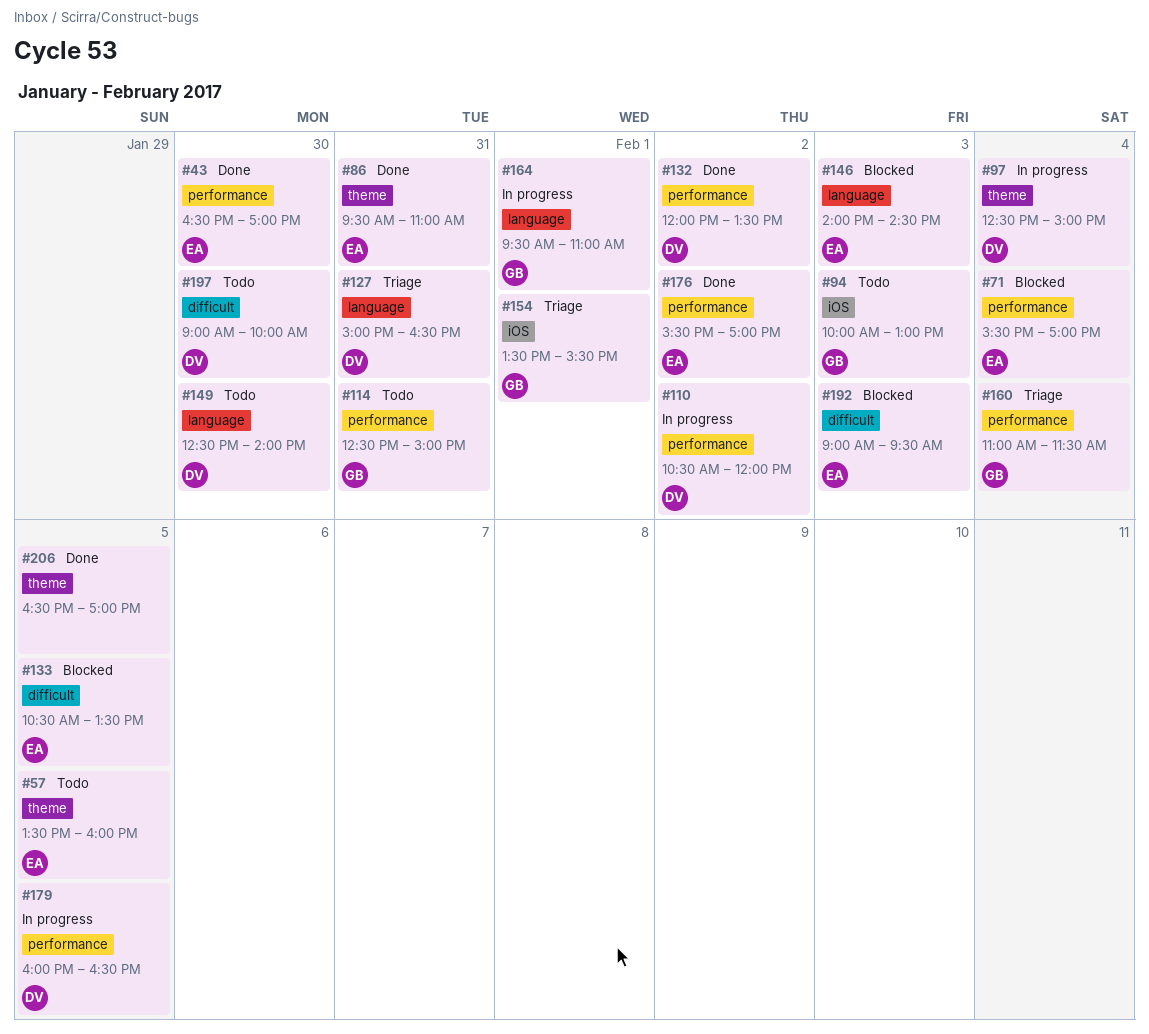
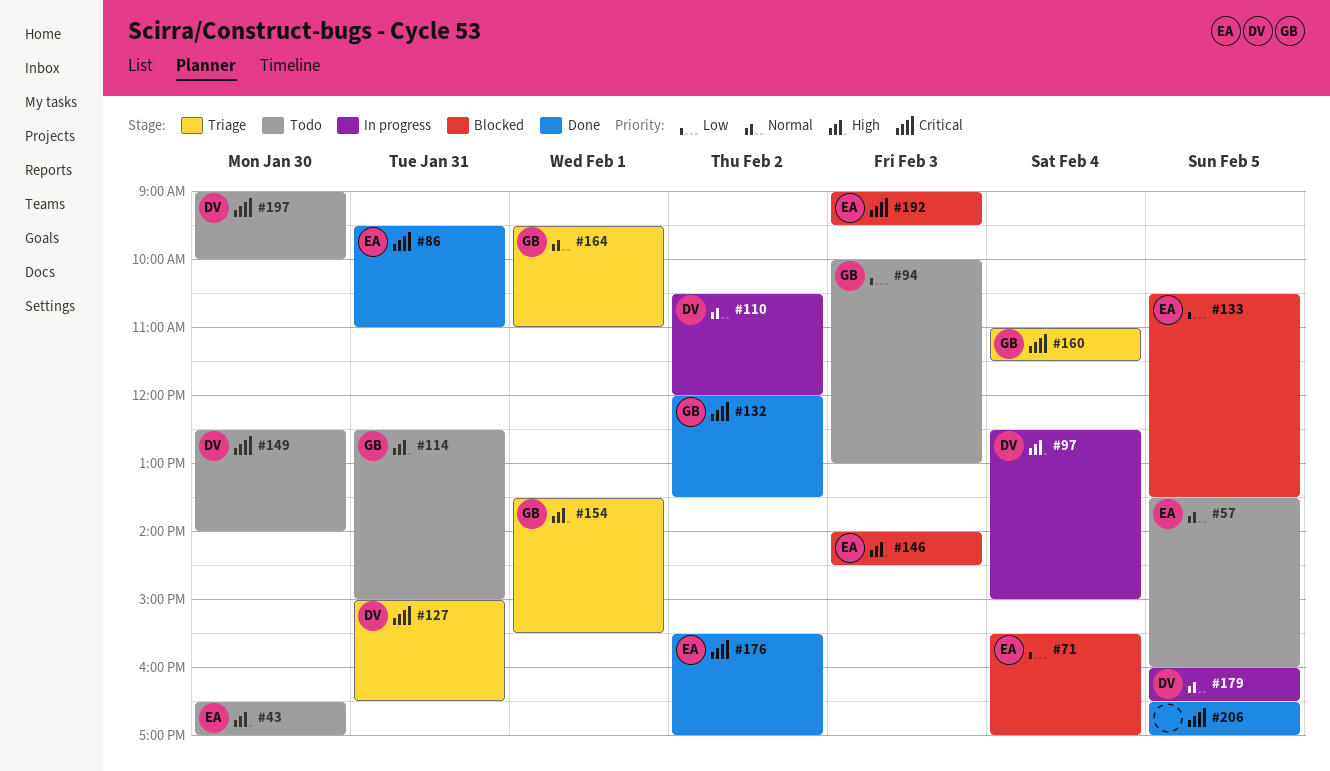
#43, status: Done -> Todo
#132, owner: DV -> GB
#164, status: In progress -> Triage

